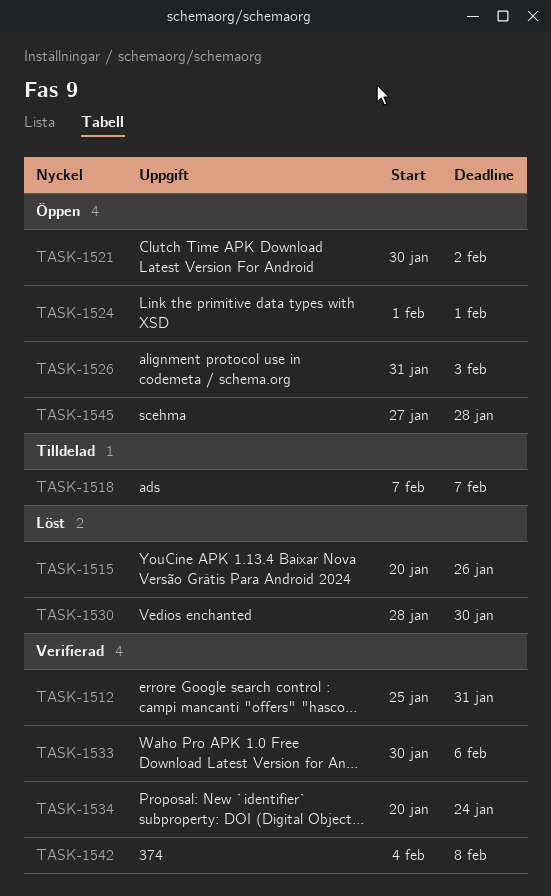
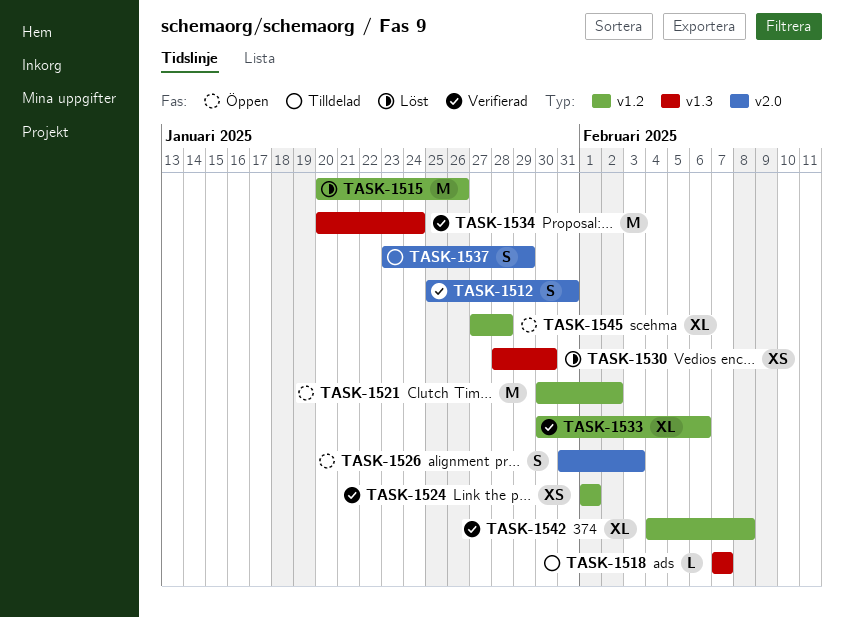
TASK-1524, status: Öppen -> Verifierad
TASK-1537: none -> present

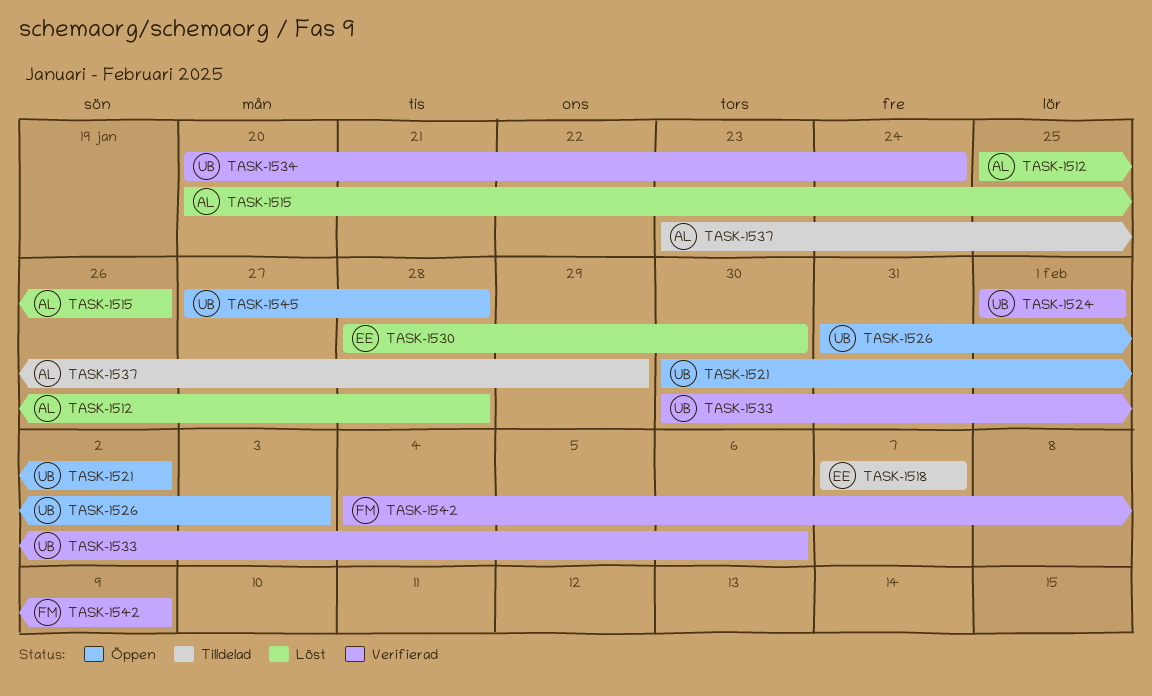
TASK-1512, status: Verifierad -> Löst
TASK-1512, due: Jan 31 -> Jan 28
TASK-1542, due: Feb 8 -> Feb 9

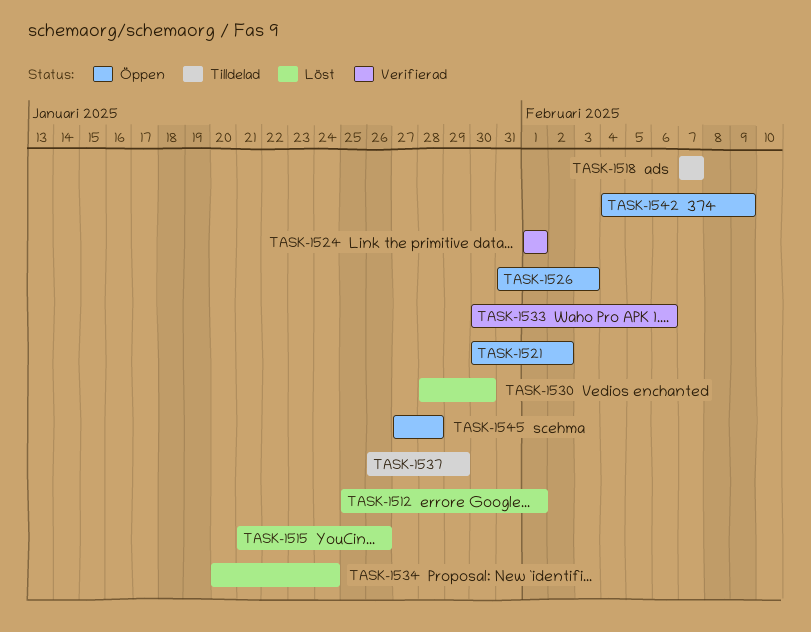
TASK-1512, due: Jan 28 -> Feb 1
TASK-1515, start: Jan 20 -> Jan 21
TASK-1534, status: Verifierad -> Löst
TASK-1537, start: Jan 23 -> Jan 26
TASK-1542, status: Verifierad -> Öppen

